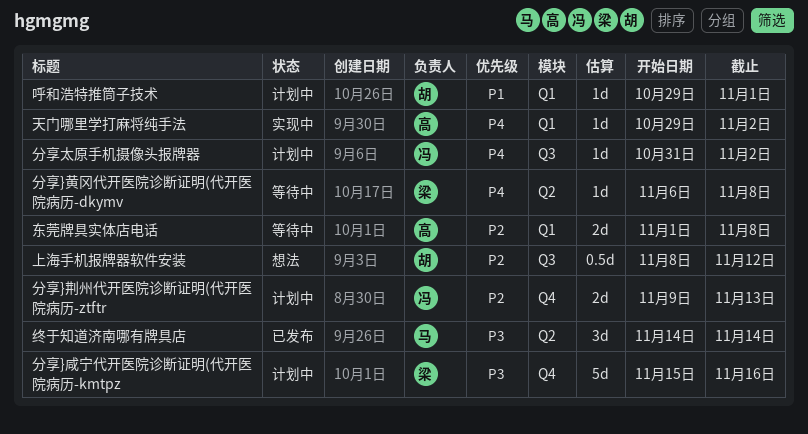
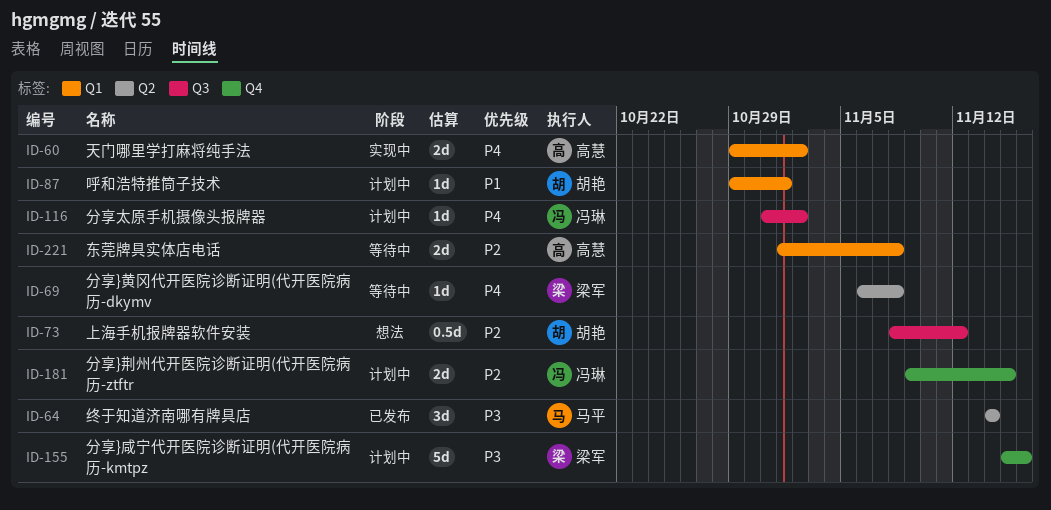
分享}荆州代开医院诊断证明(代开医院病历-ztftr, due: Nov 13 -> Nov 15
天门哪里学打麻将纯手法, estimate: 1d -> 2d

